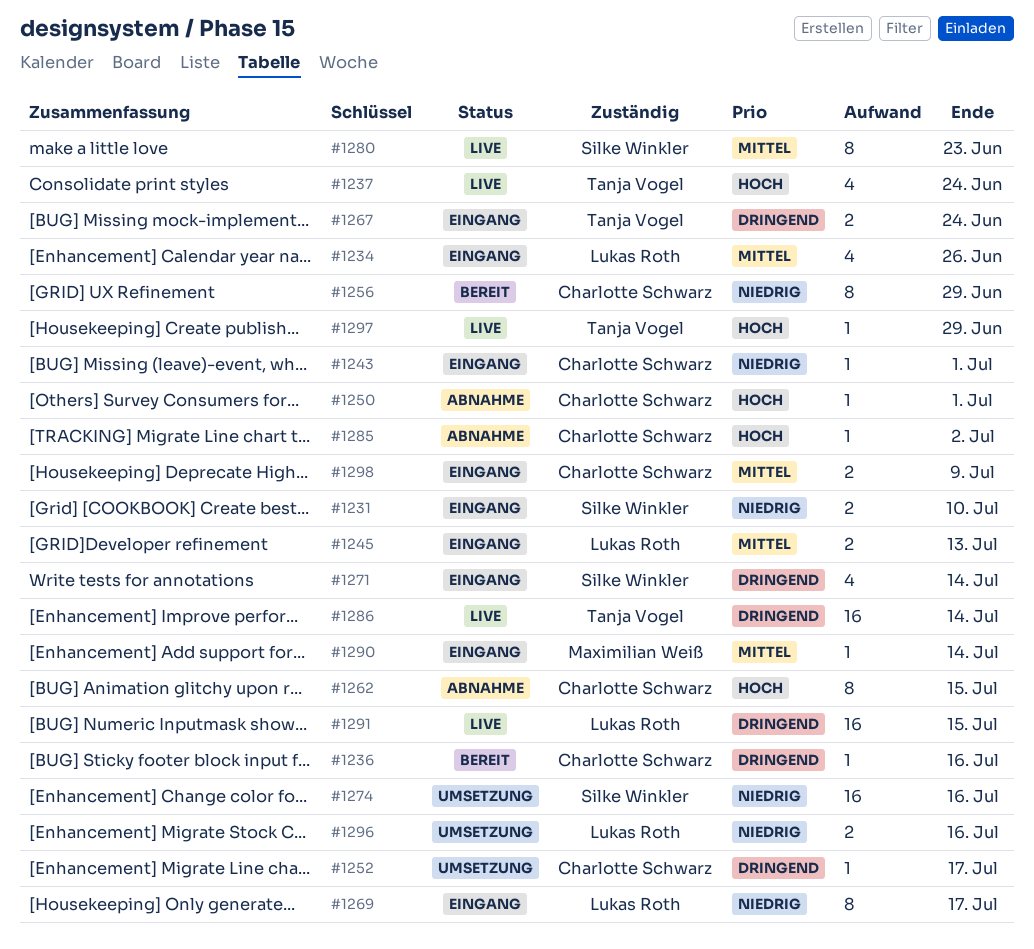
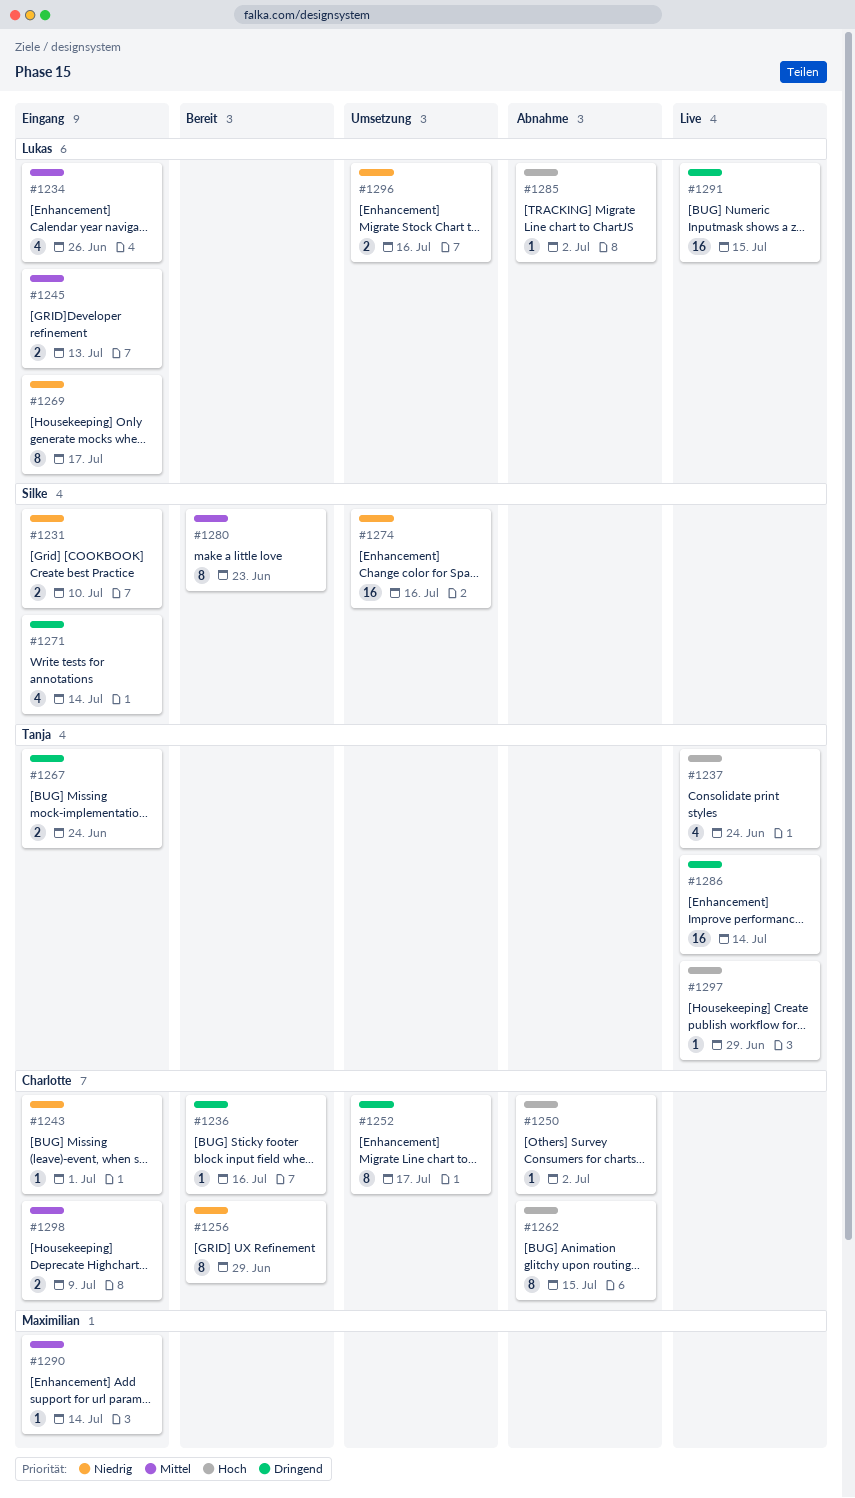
#1250, due: Jul 1 -> Jul 2
#1252, estimate: 1 -> 8
#1280, status: Live -> Bereit
#1285, owner: Charlotte Schwarz -> Lukas Roth

